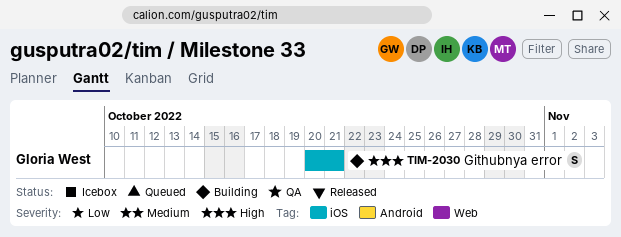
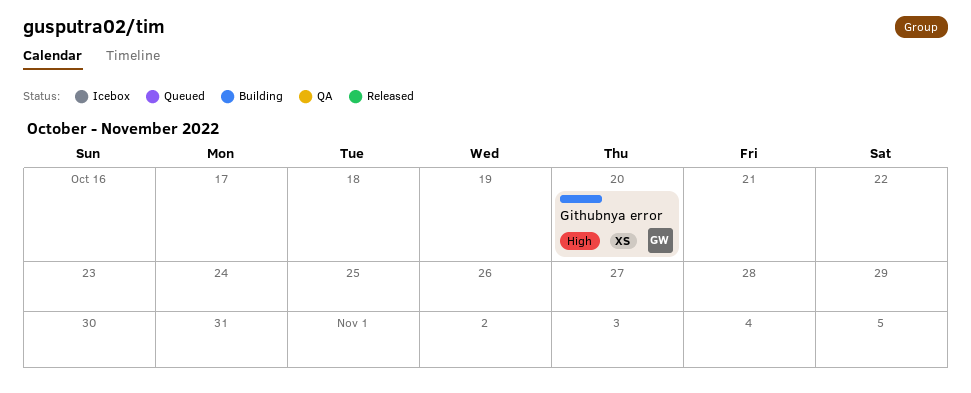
Githubnya error, estimate: S -> XS
Githubnya error, due: Oct 21 -> Oct 20

